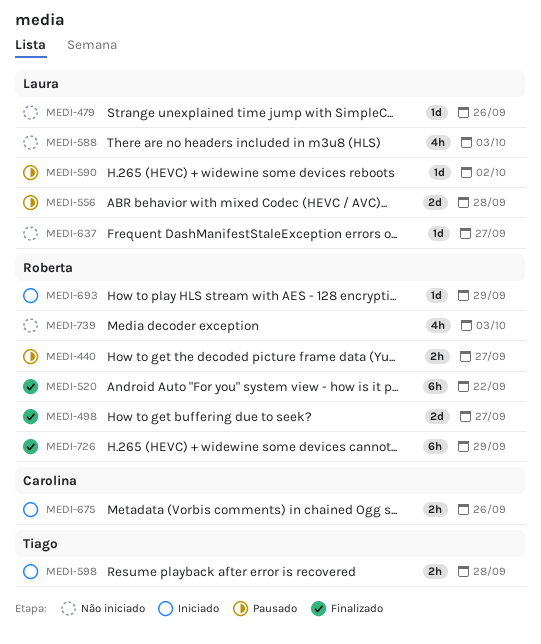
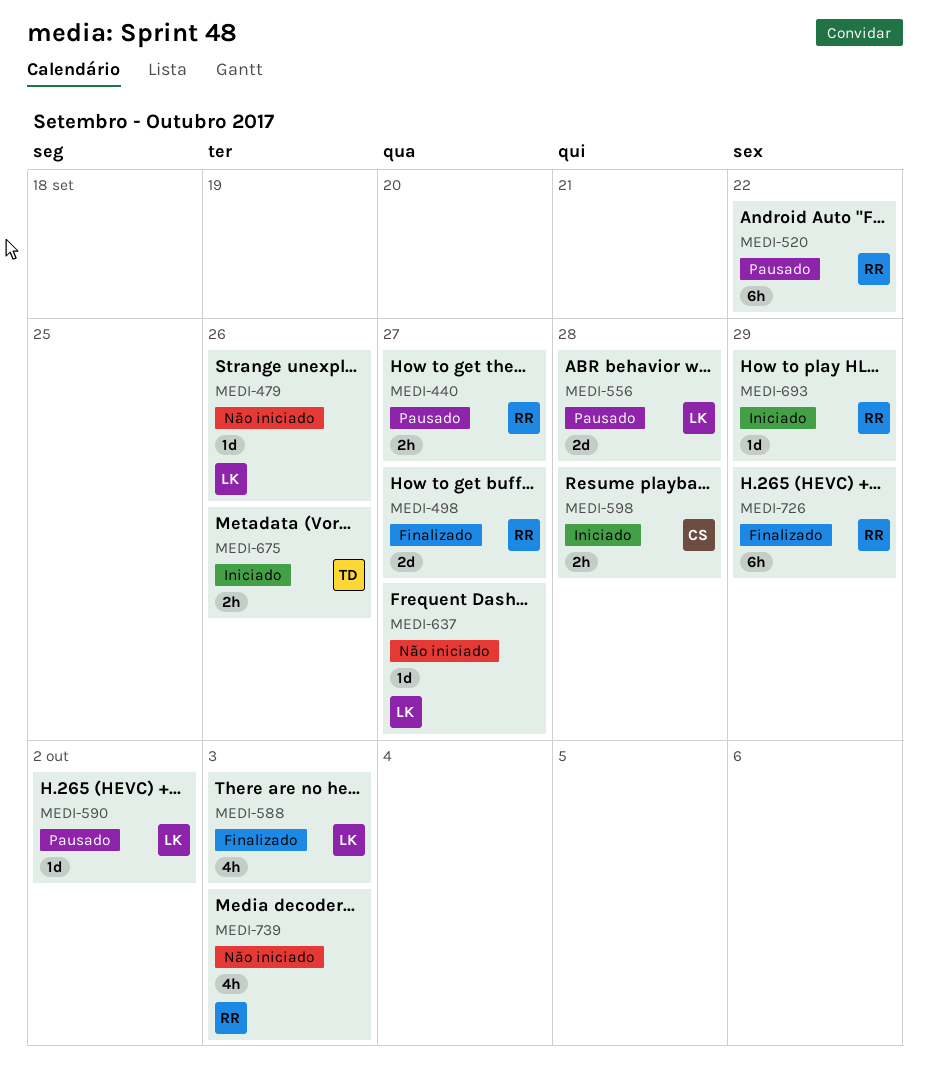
MEDI-520, status: Finalizado -> Pausado
MEDI-588, status: Não iniciado -> Finalizado
MEDI-598, owner: Tiago -> Carolina
MEDI-675, owner: Carolina -> Tiago

